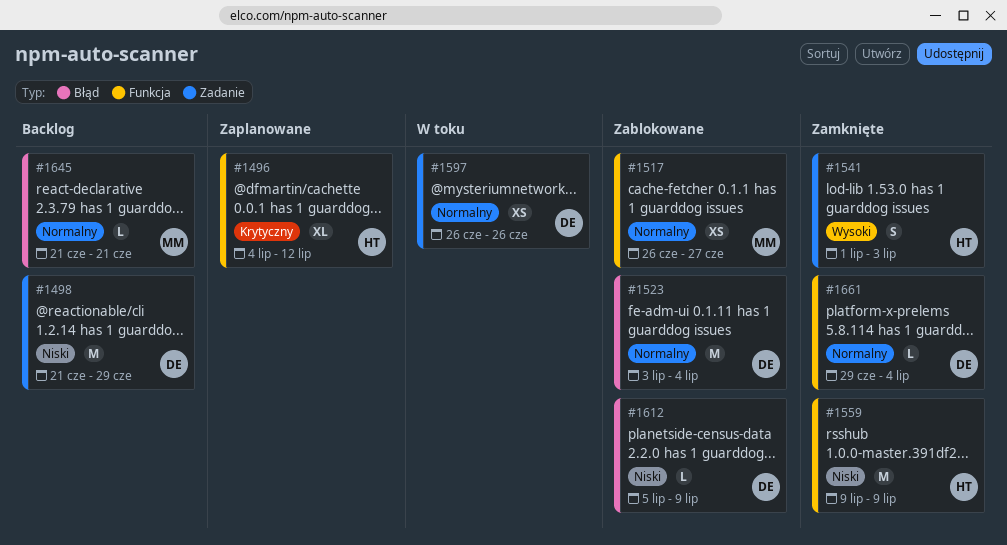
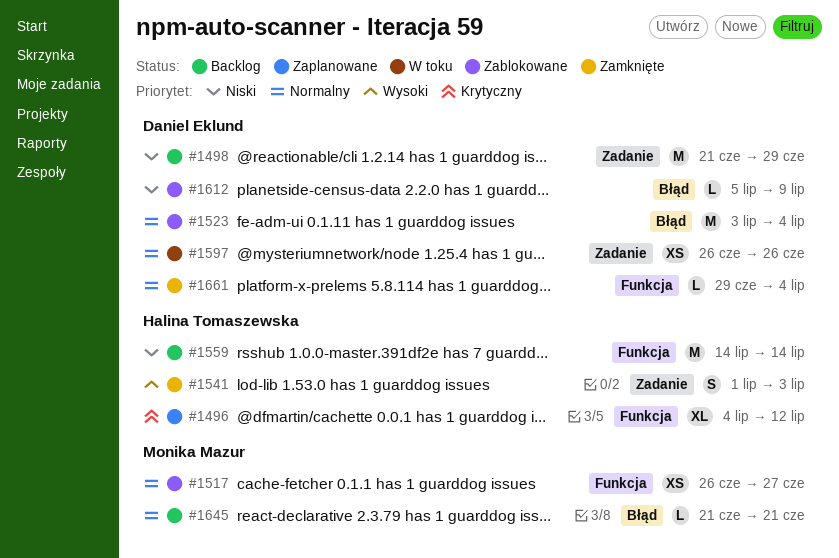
#1559, status: Zamknięte -> Backlog
#1559, start: Jul 9 -> Jul 14
#1559, due: Jul 9 -> Jul 14

